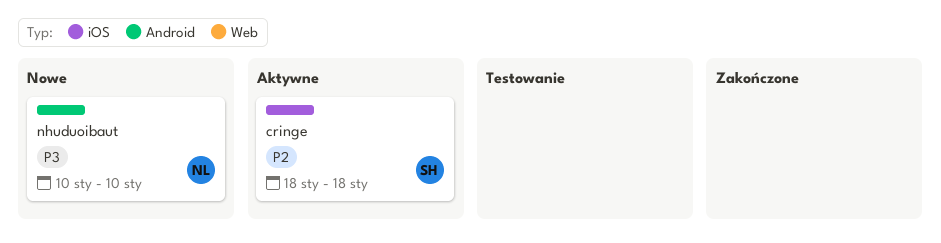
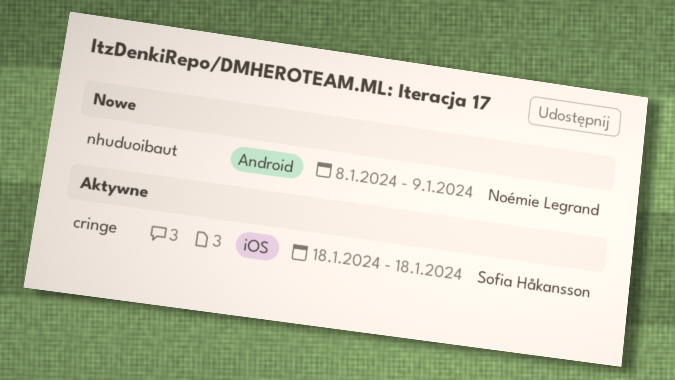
nhuduoibaut, start: Jan 10 -> Jan 8
nhuduoibaut, due: Jan 10 -> Jan 9

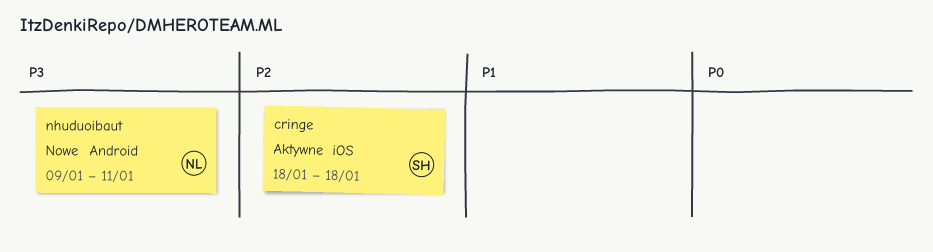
nhuduoibaut, start: Jan 8 -> Jan 9
nhuduoibaut, due: Jan 9 -> Jan 11

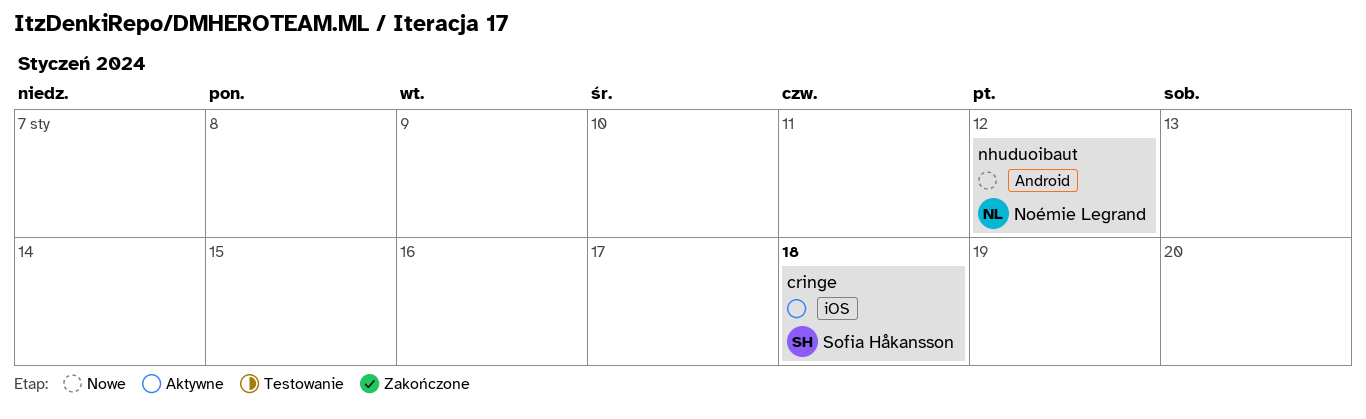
nhuduoibaut, due: Jan 11 -> Jan 12

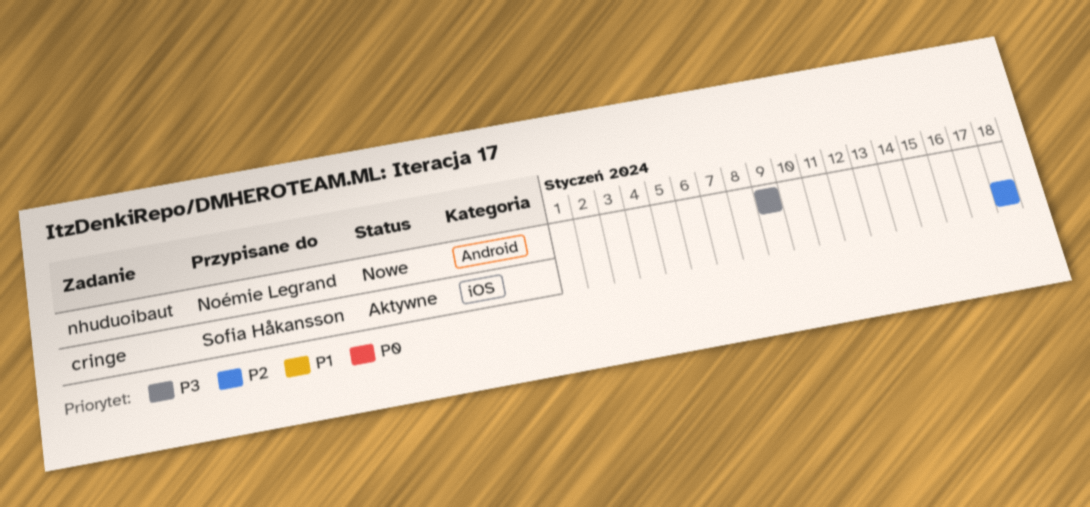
nhuduoibaut, due: Jan 12 -> Jan 9

